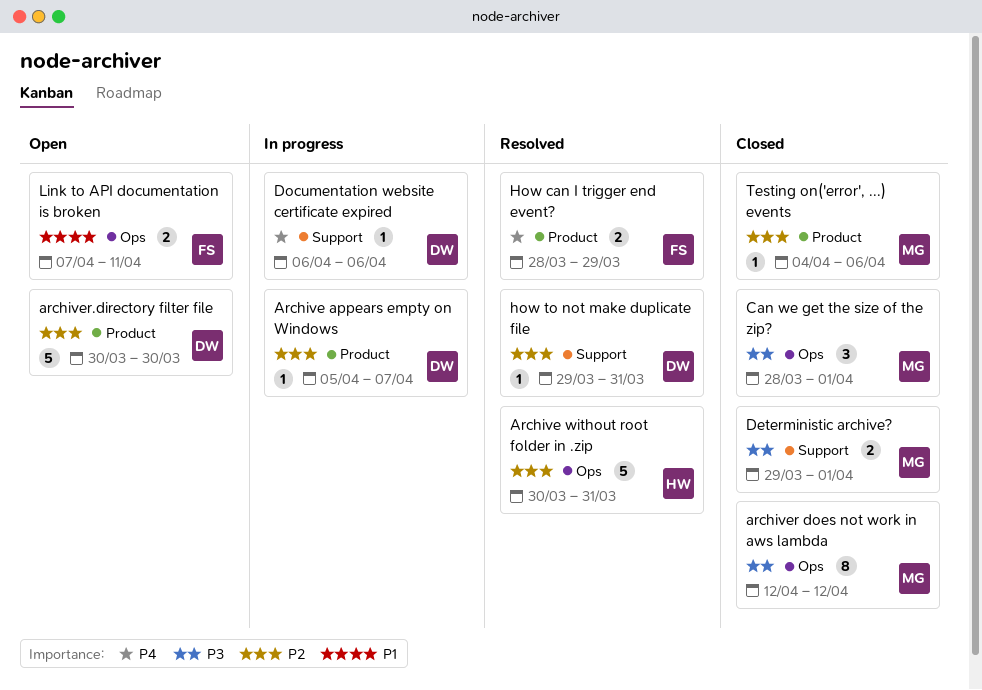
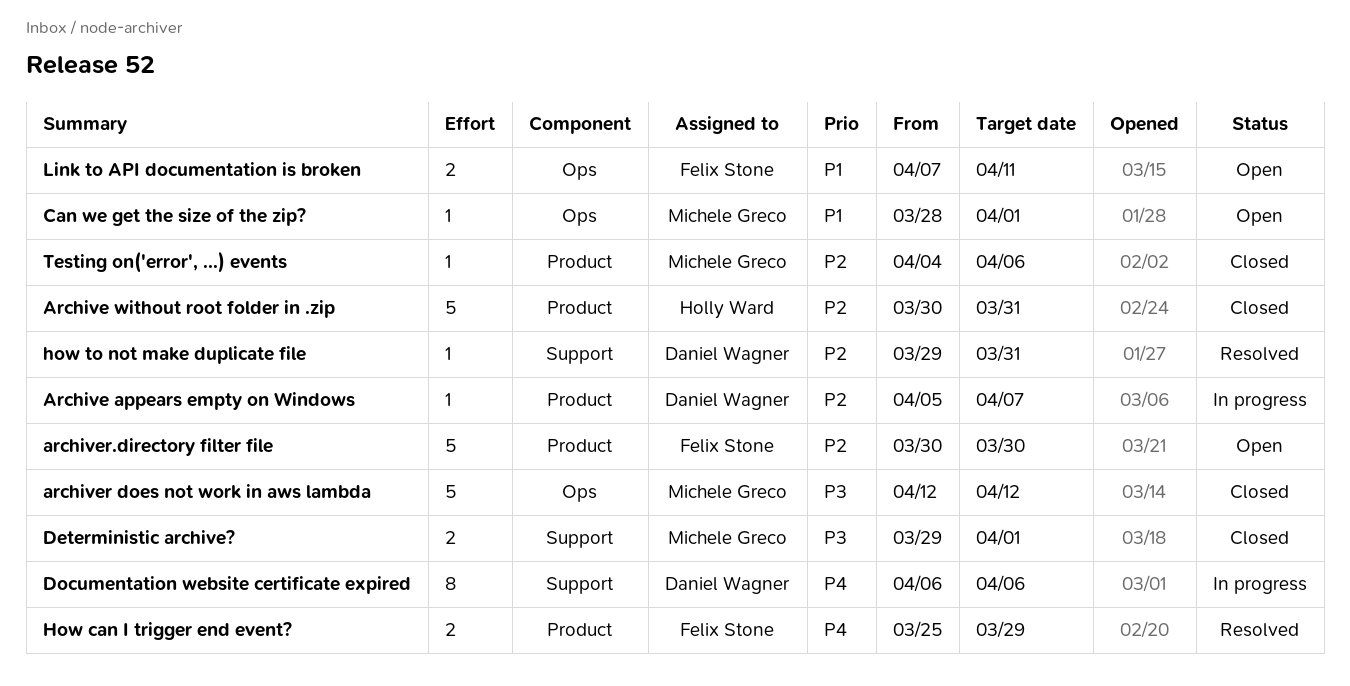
Archive without root folder in .zip, status: Resolved -> Closed
Archive without root folder in .zip, label: Ops -> Product
archiver does not work in aws lambda, estimate: 8 -> 5
archiver.directory filter file, owner: Daniel Wagner -> Felix Stone
Can we get the size of the zip?, status: Closed -> Open
Can we get the size of the zip?, priority: P3 -> P1
Can we get the size of the zip?, estimate: 3 -> 1
Documentation website certificate expired, estimate: 1 -> 8
How can I trigger end event?, start: Mar 28 -> Mar 25

